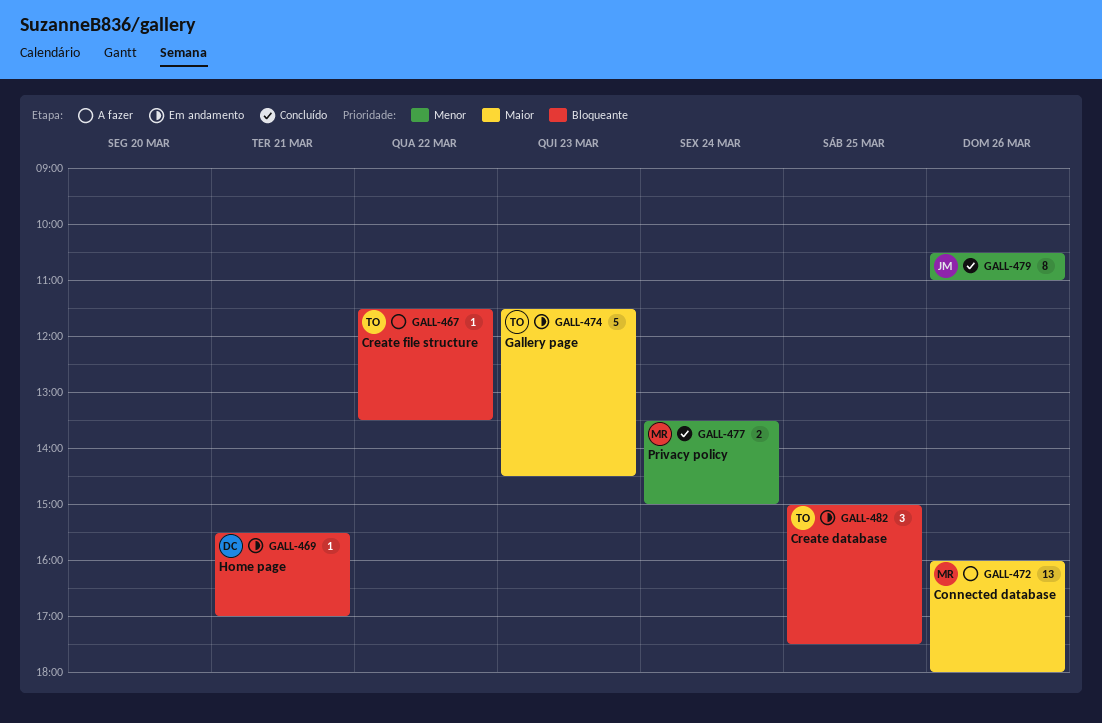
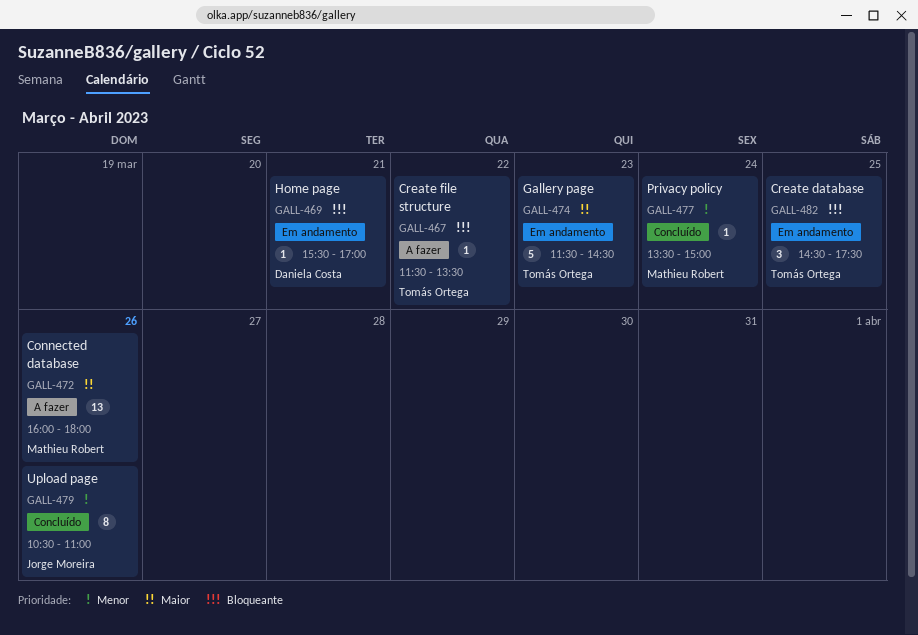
GALL-477, estimate: 2 -> 1
GALL-482, begins: 15:00 -> 14:30

